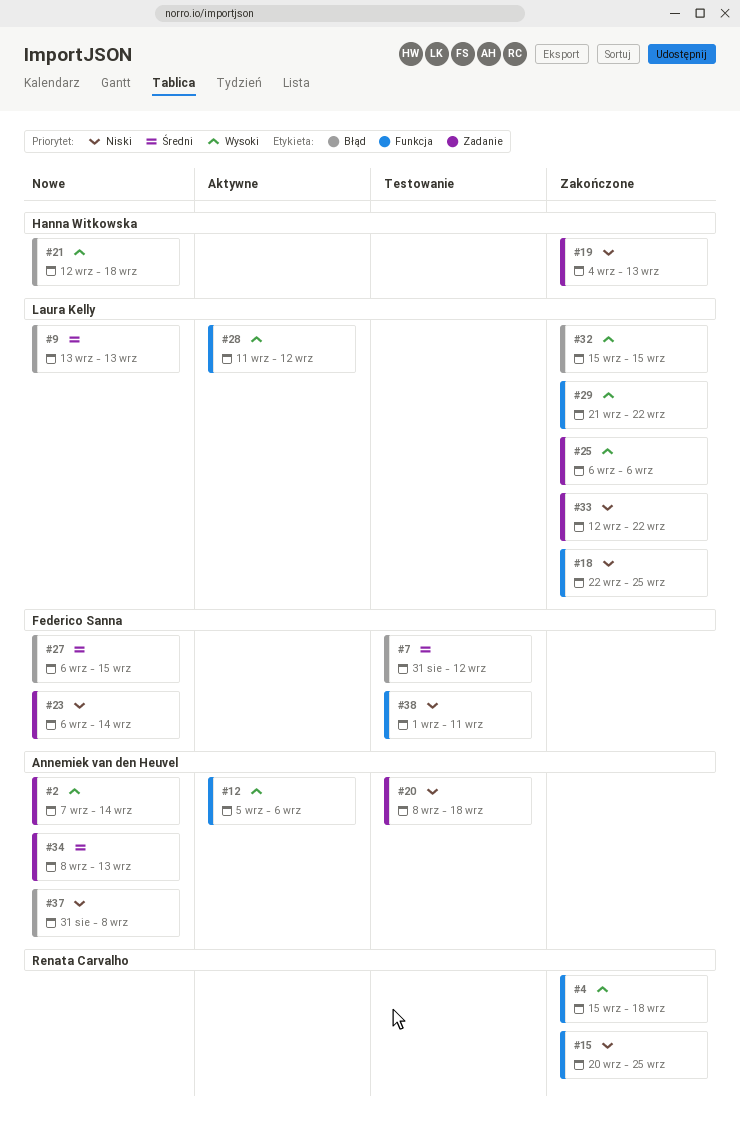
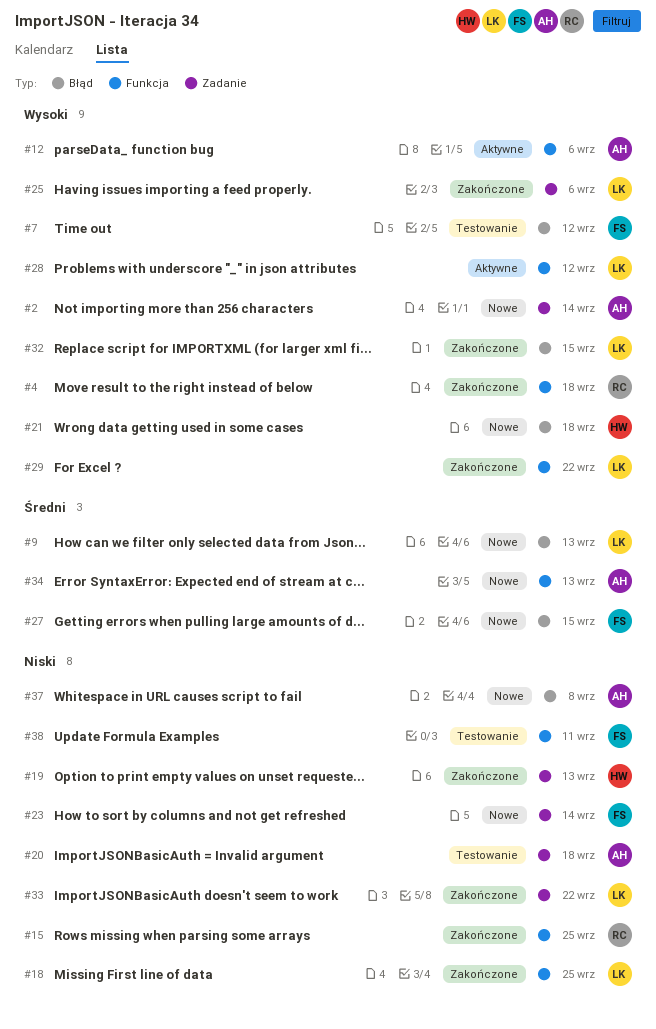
#7, priority: Średni -> Wysoki
#34, label: Zadanie -> Funkcja

